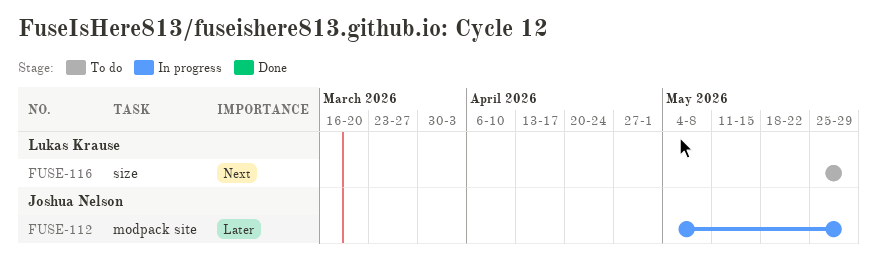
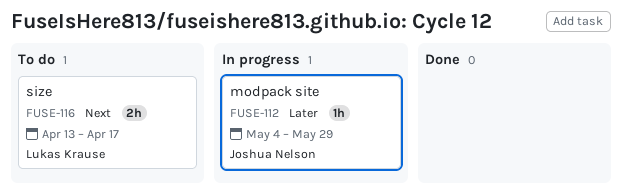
FUSE-116, start: May 25 -> Apr 13
FUSE-116, due: May 29 -> Apr 17

